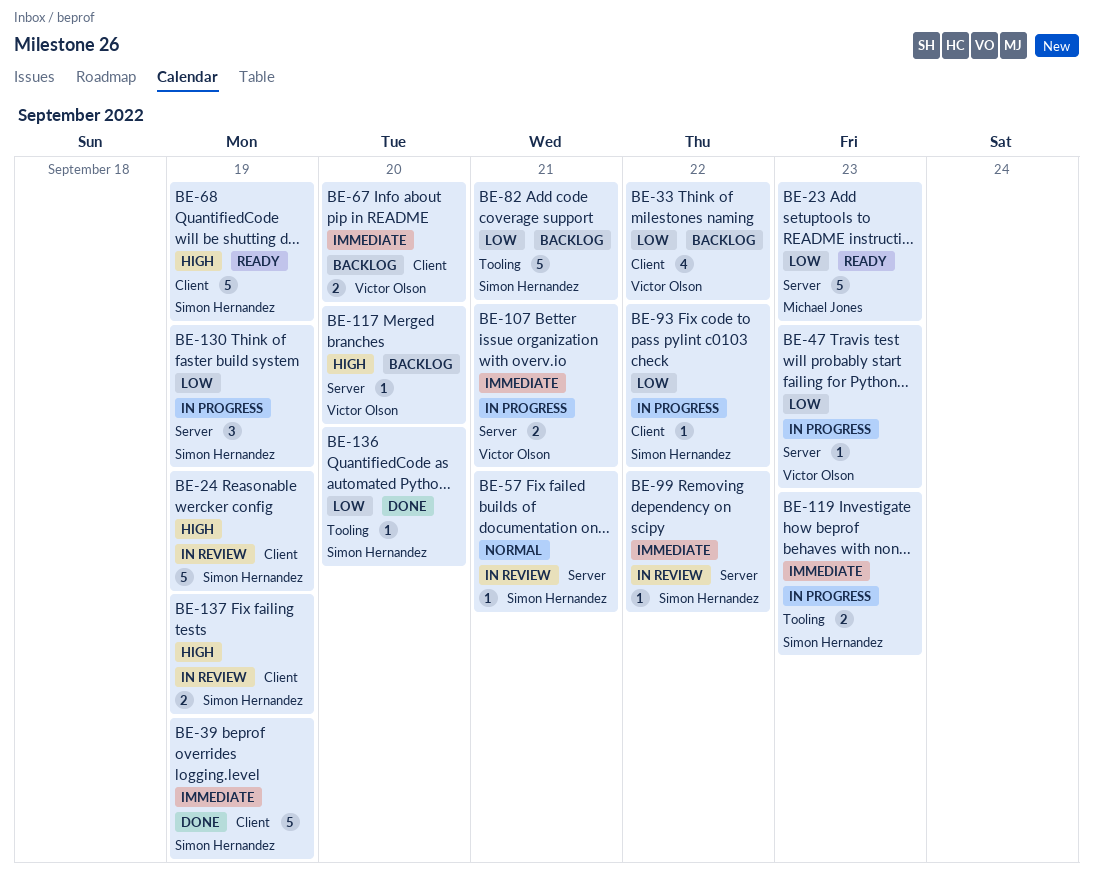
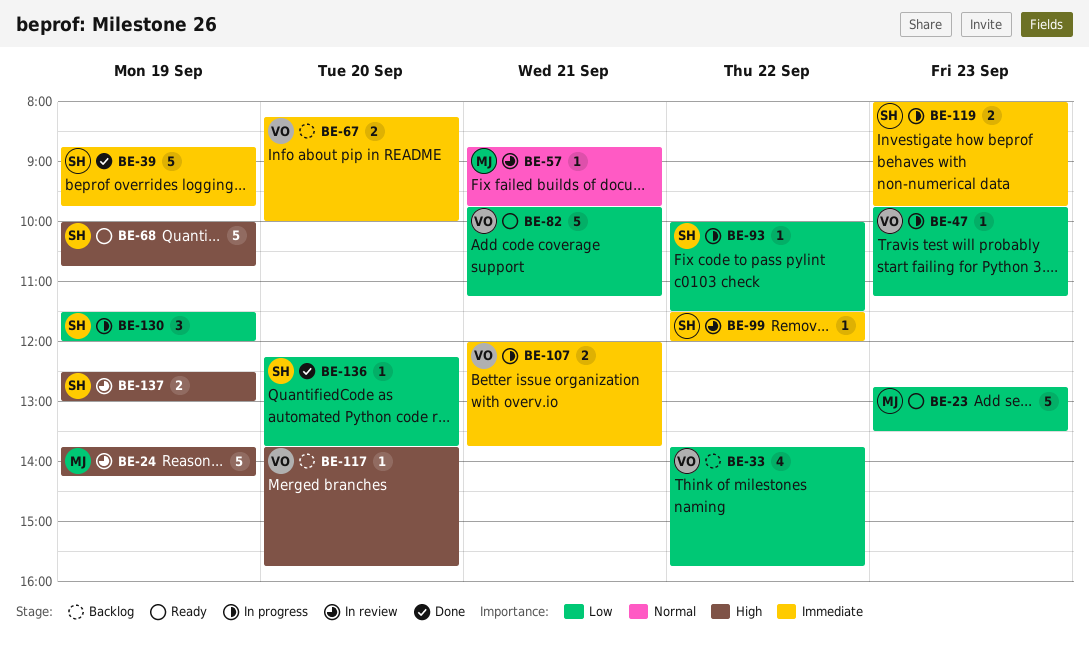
BE-24, owner: Simon Hernandez -> Michael Jones
BE-57, owner: Simon Hernandez -> Michael Jones
BE-82, status: Backlog -> Ready
BE-82, owner: Simon Hernandez -> Victor Olson

